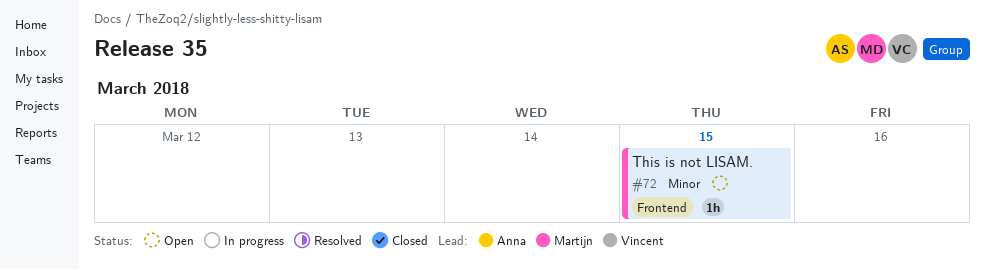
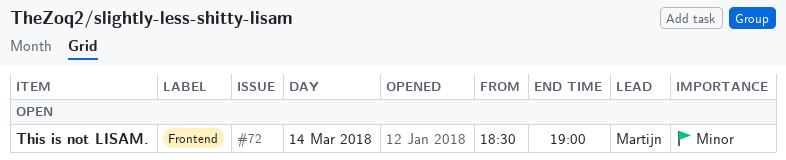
#72, day: Mar 15 -> Mar 14

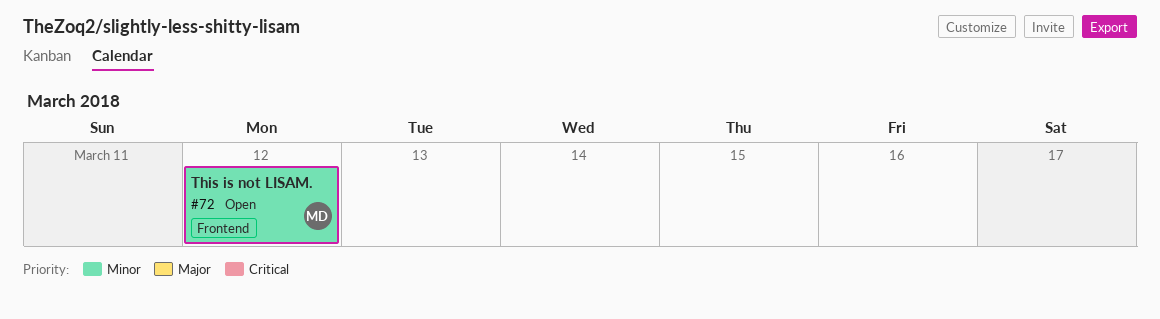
#72, day: Mar 14 -> Mar 12

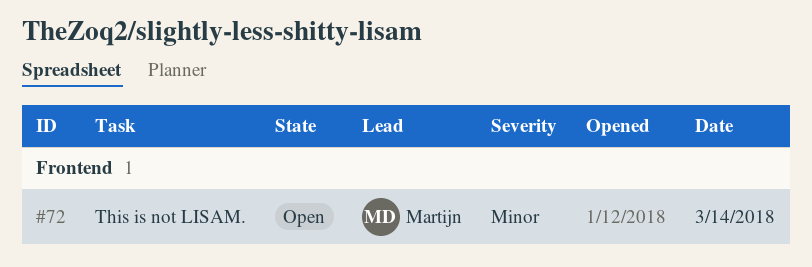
#72, day: Mar 12 -> Mar 14

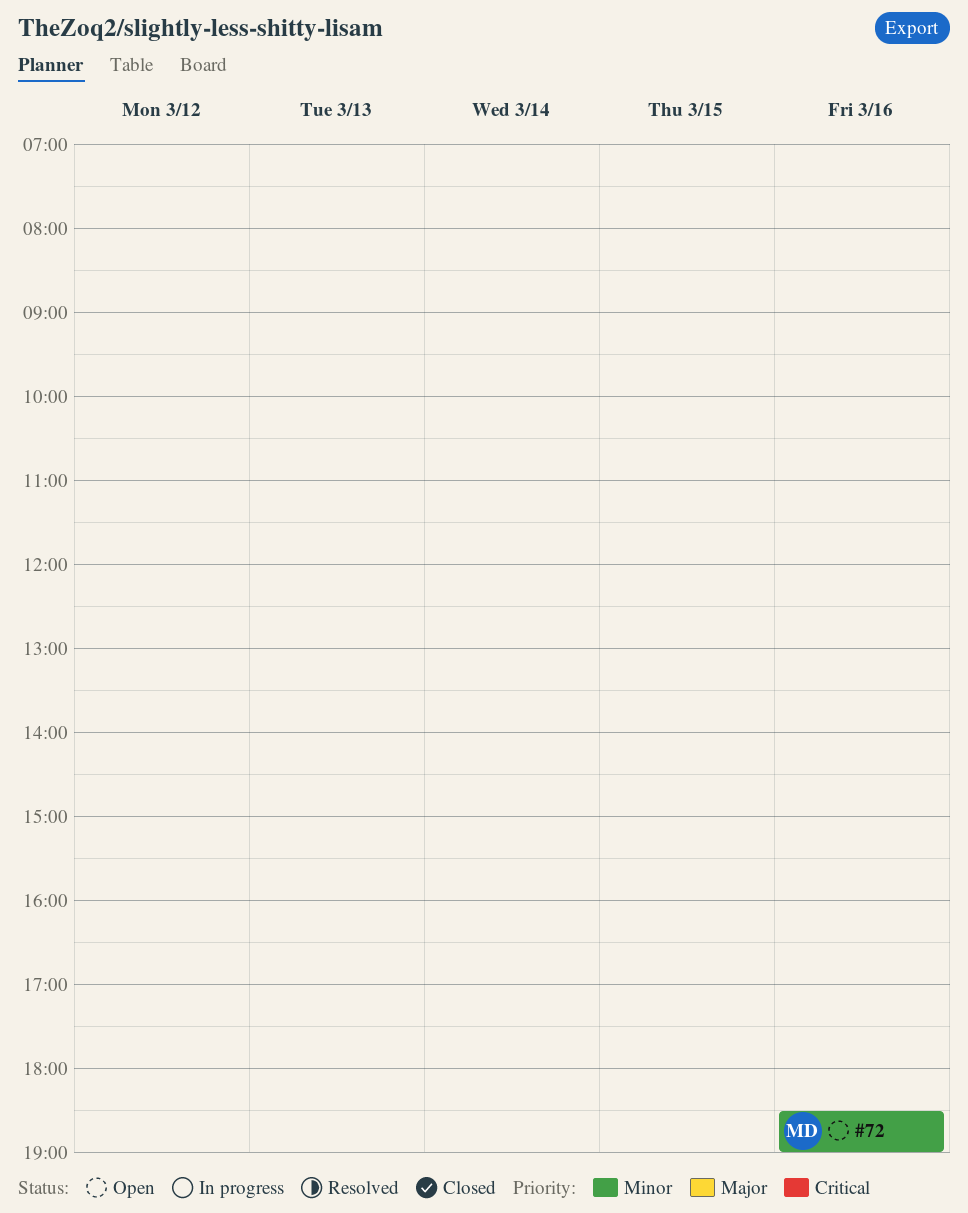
#72, day: Mar 14 -> Mar 16

